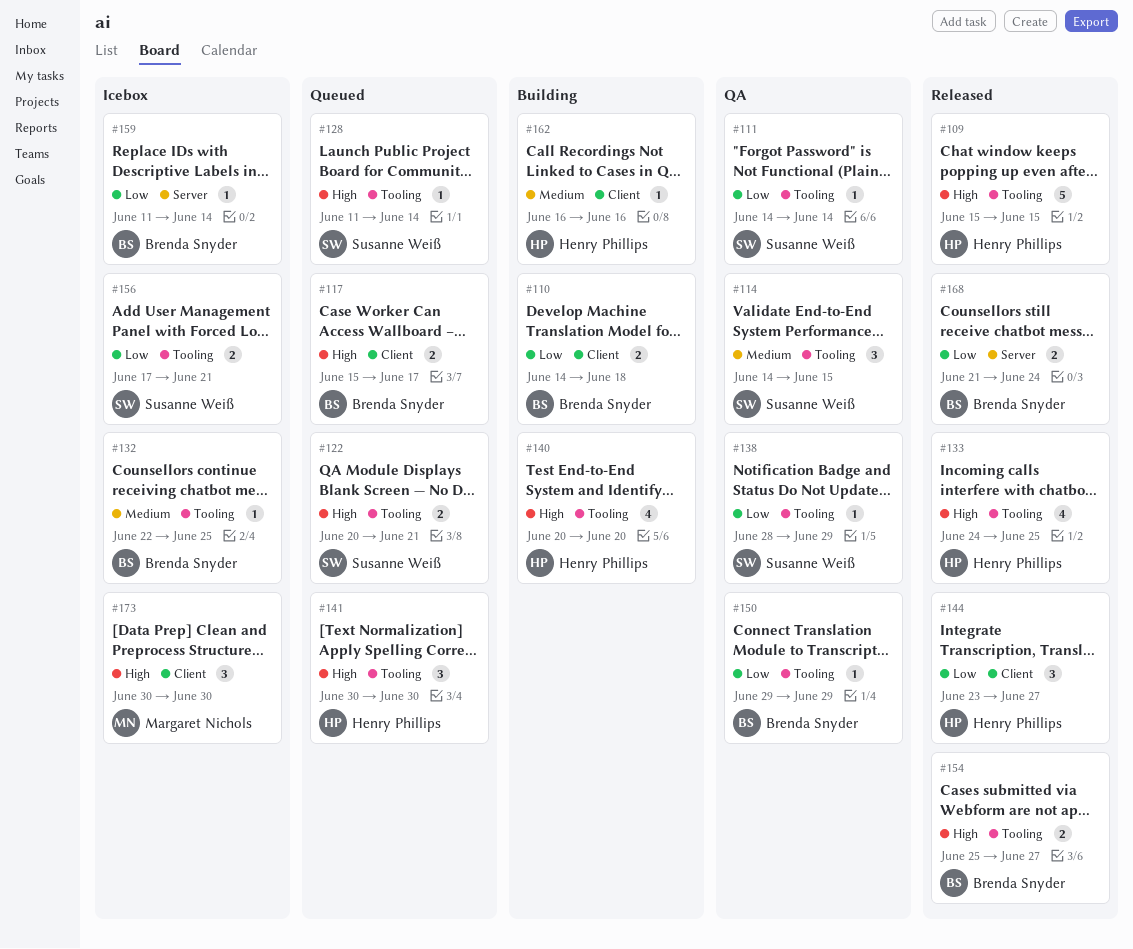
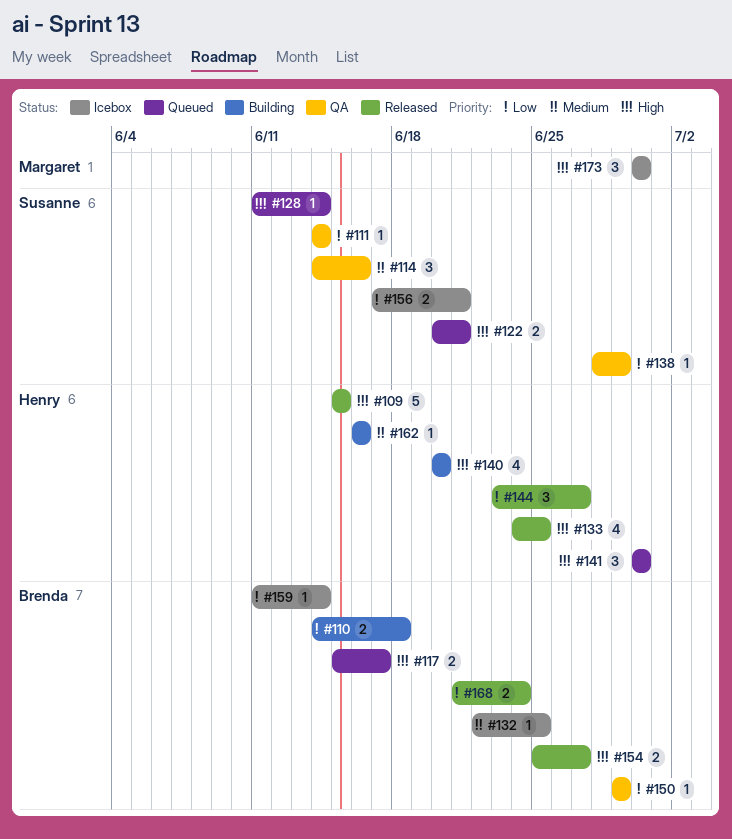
#114, due: Jun 15 -> Jun 16

